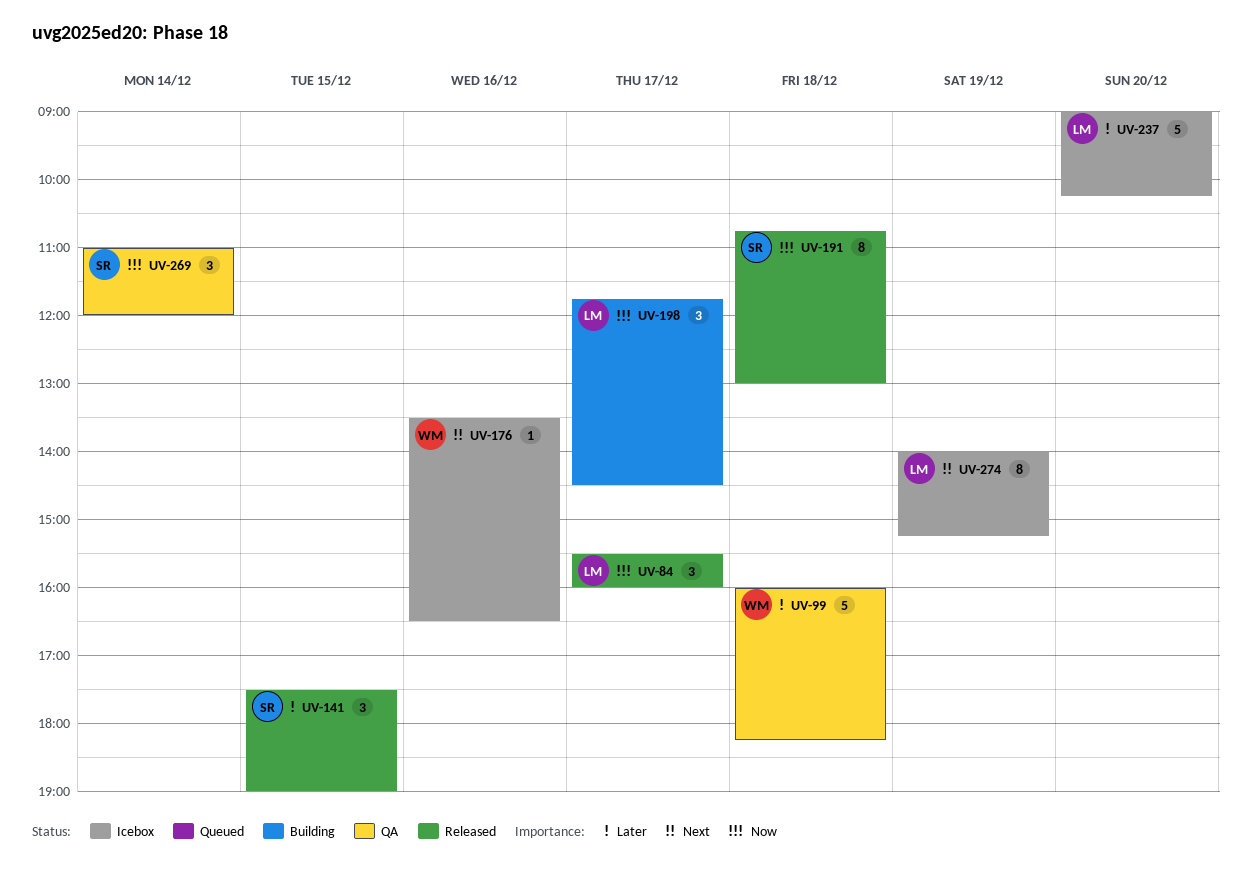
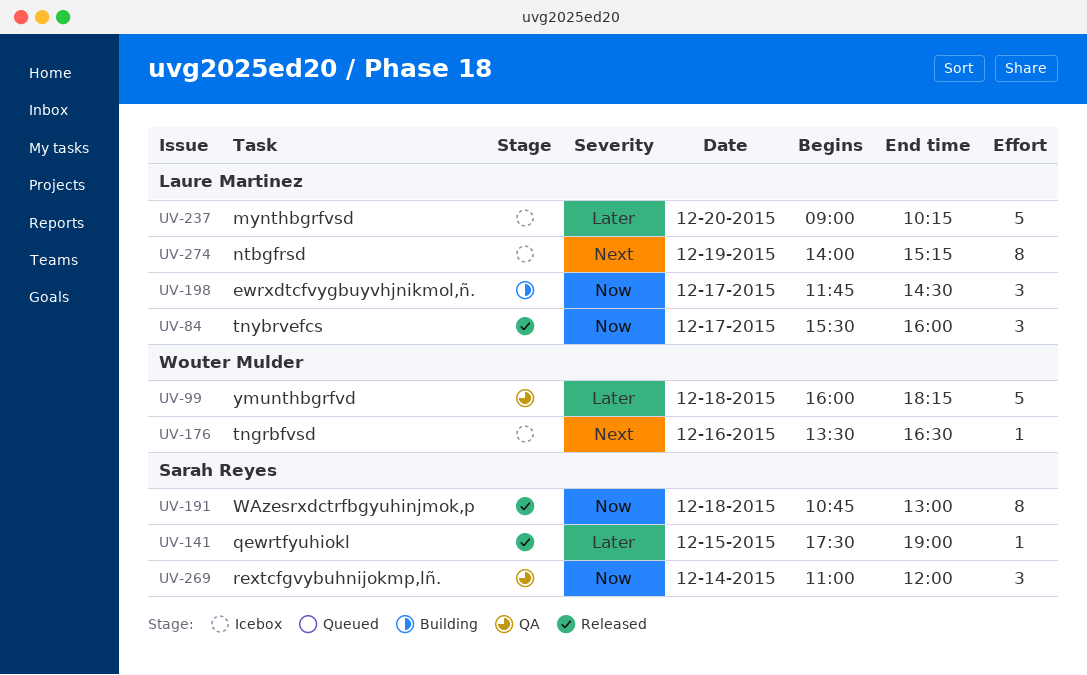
UV-141, estimate: 3 -> 1

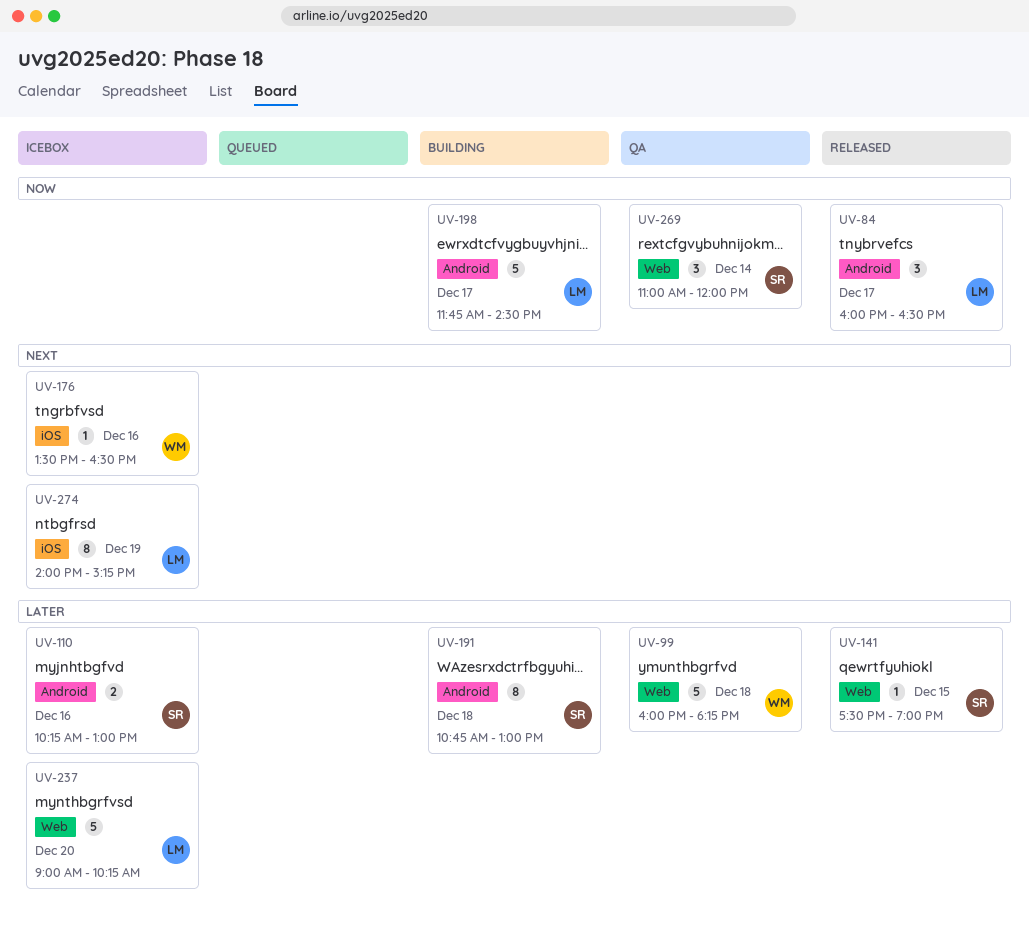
UV-84, begins: 15:30 -> 16:00
UV-84, ends: 16:00 -> 16:30
UV-110: none -> present
UV-191, status: Released -> Building
UV-191, priority: Now -> Later
UV-198, estimate: 3 -> 5

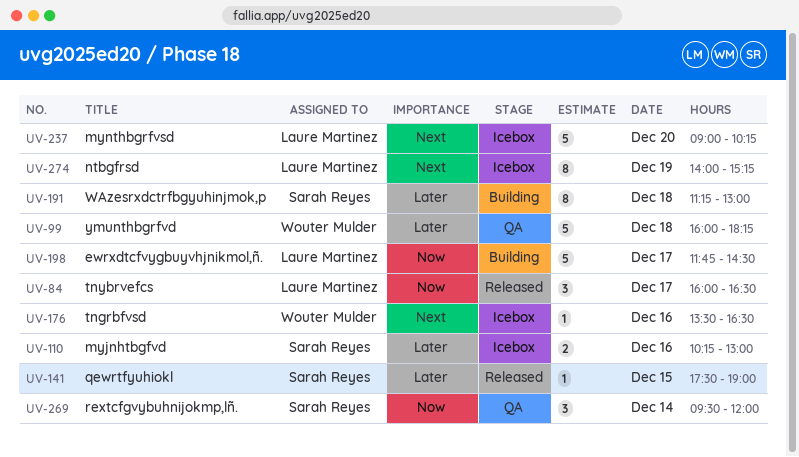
UV-191, begins: 10:45 -> 11:15
UV-237, priority: Later -> Next
UV-269, begins: 11:00 -> 09:30

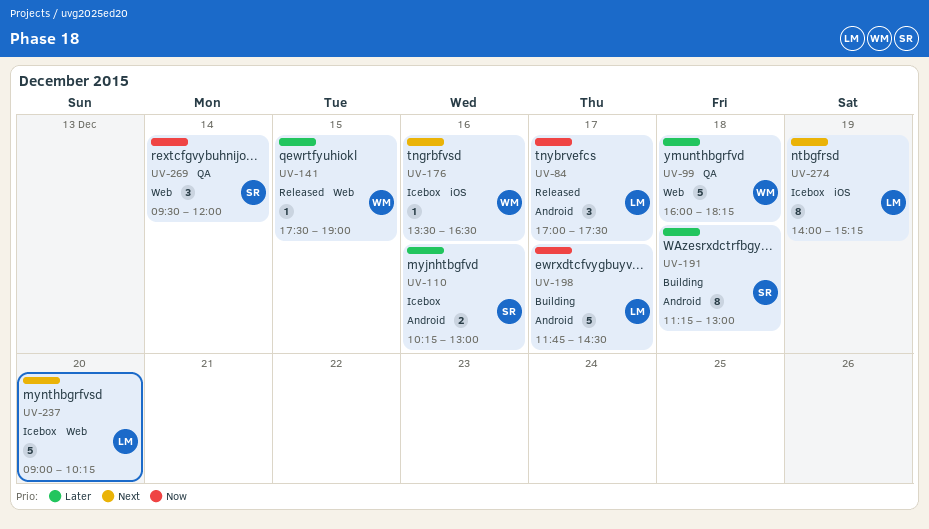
UV-84, begins: 16:00 -> 17:00
UV-84, ends: 16:30 -> 17:30
UV-141, owner: Sarah Reyes -> Wouter Mulder

